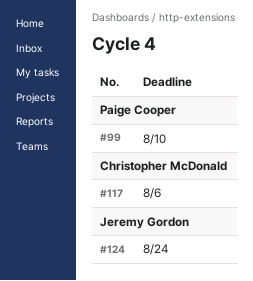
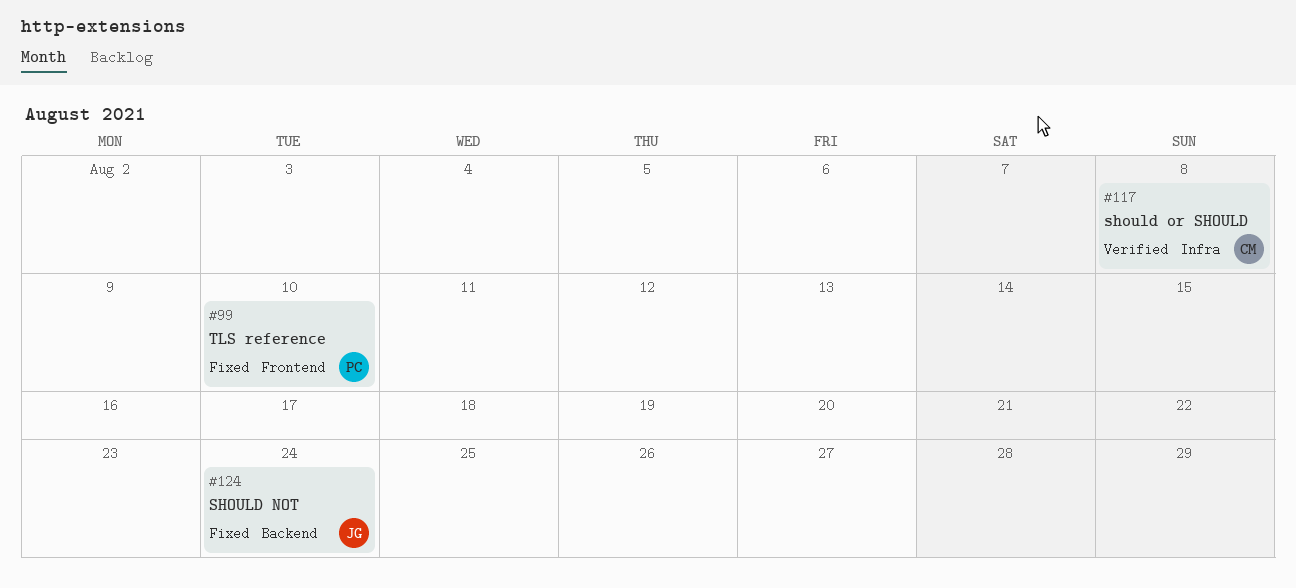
#117, due: Aug 6 -> Aug 8

